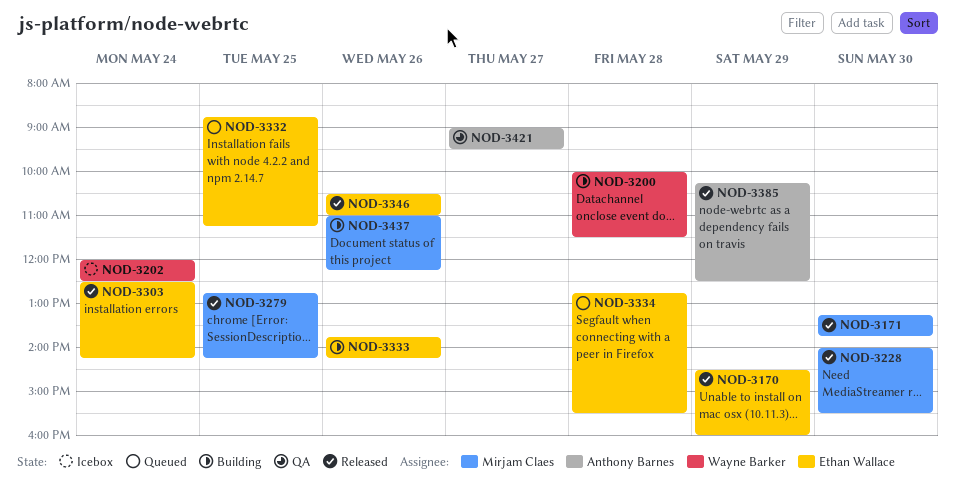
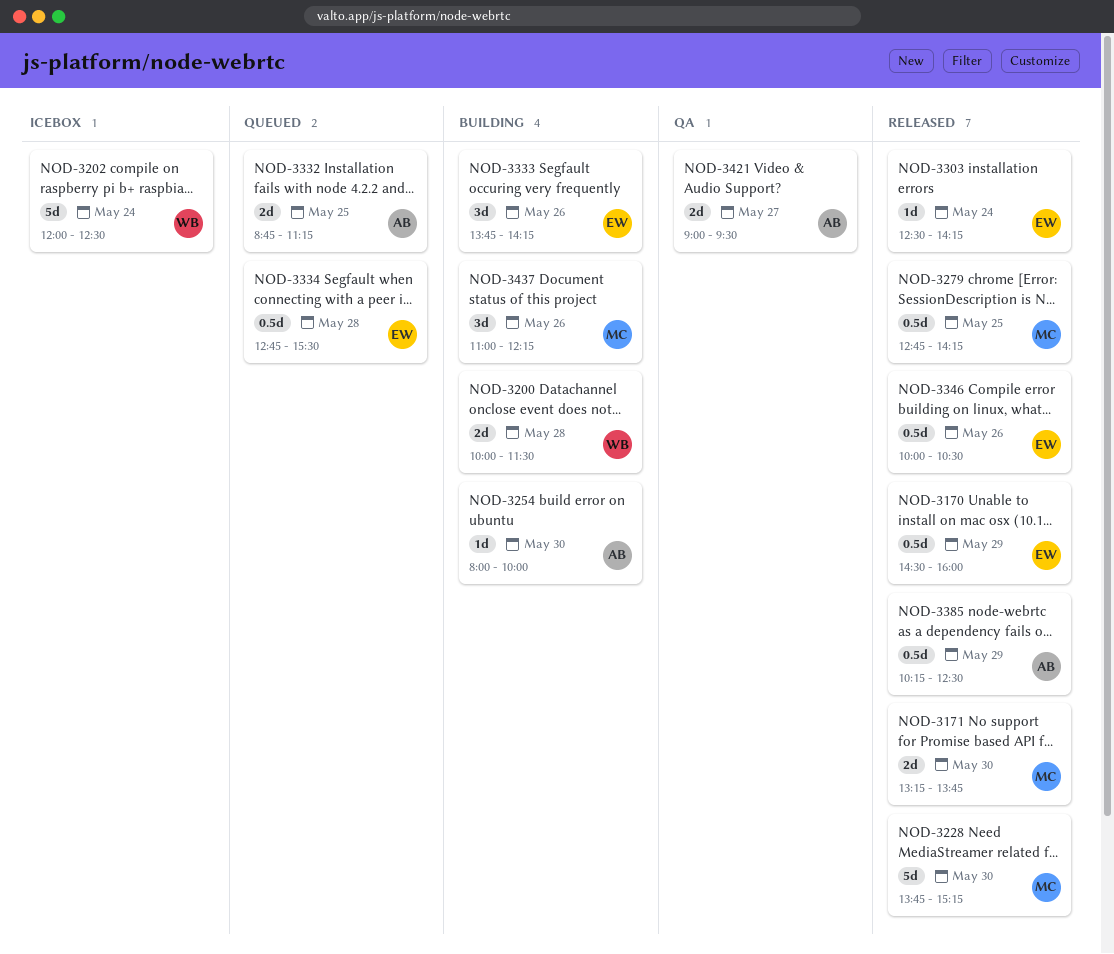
NOD-3228, begins: 14:00 -> 13:45
NOD-3228, ends: 15:30 -> 15:15
NOD-3254: none -> present
NOD-3332, owner: Ethan Wallace -> Anthony Barnes
NOD-3346, begins: 10:30 -> 10:00
NOD-3346, ends: 11:00 -> 10:30

